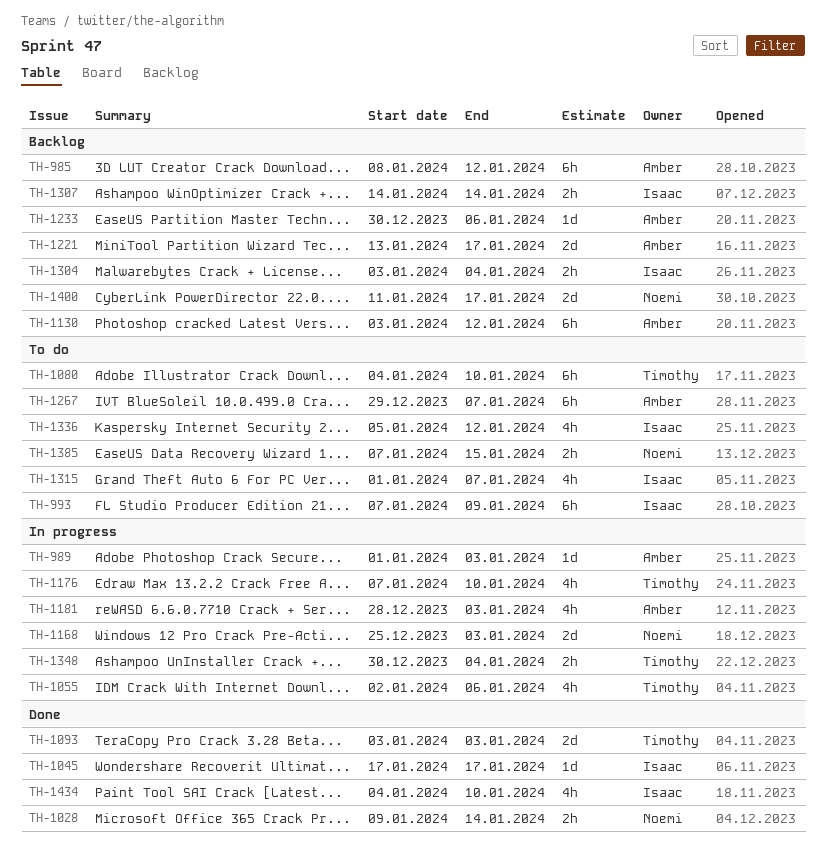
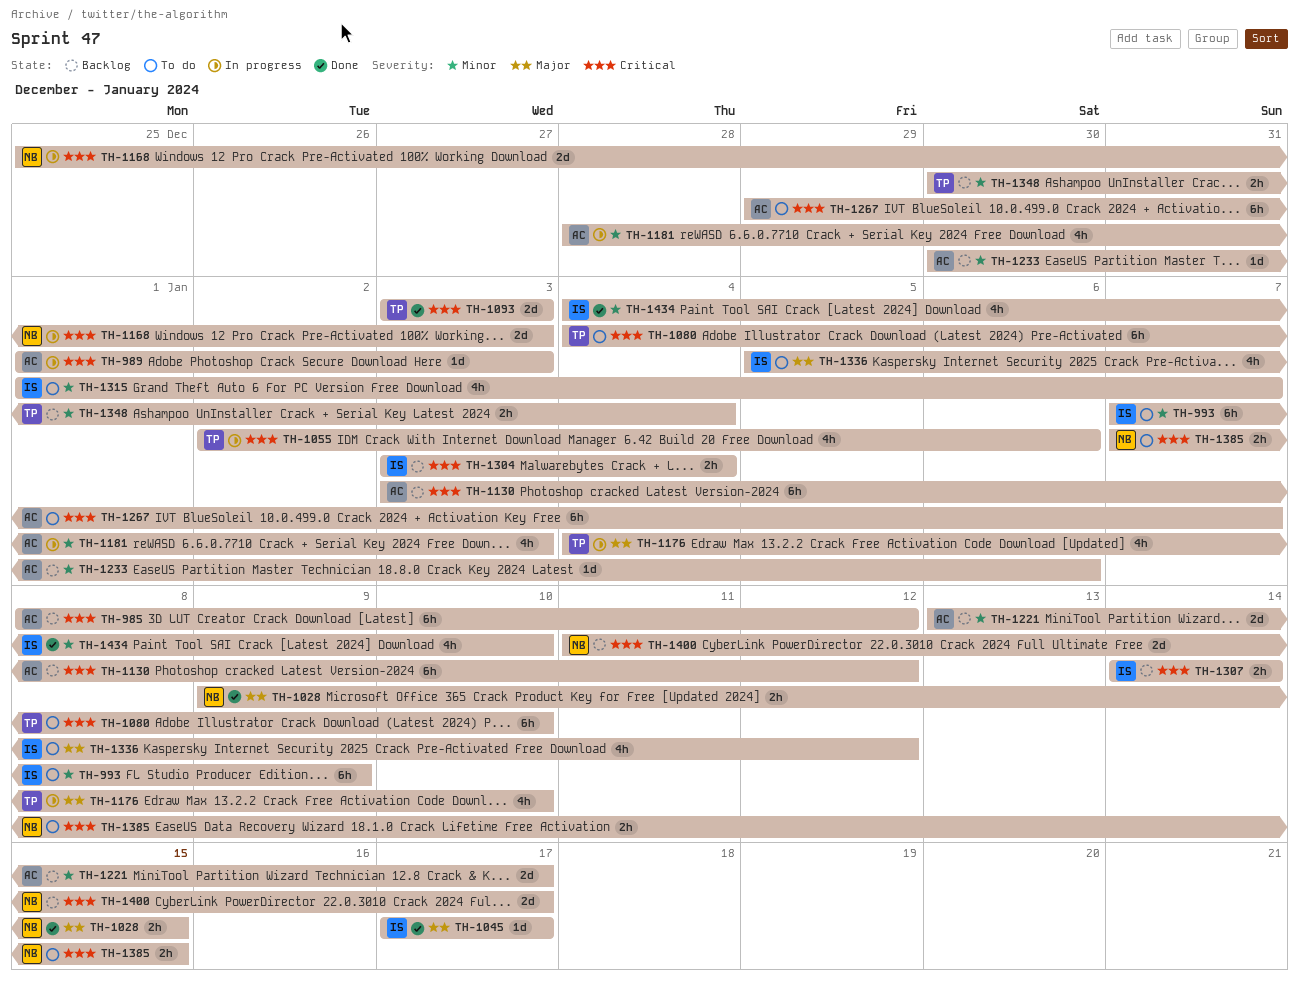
TH-1028, due: Jan 14 -> Jan 15
TH-1176, start: Jan 7 -> Jan 4
TH-1348, status: In progress -> Backlog

